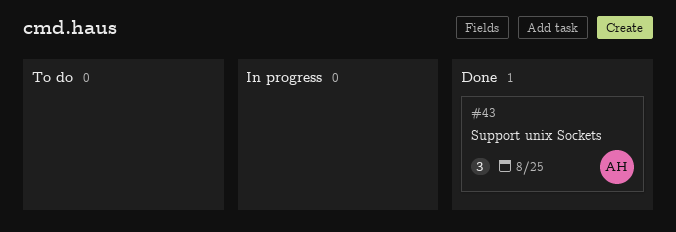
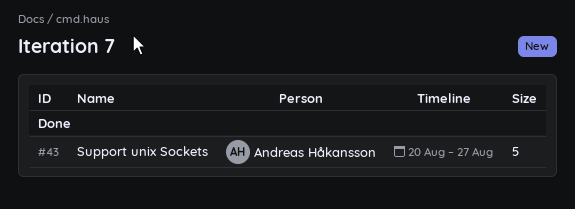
#43, estimate: 3 -> 5
#43, due: Aug 25 -> Aug 27

